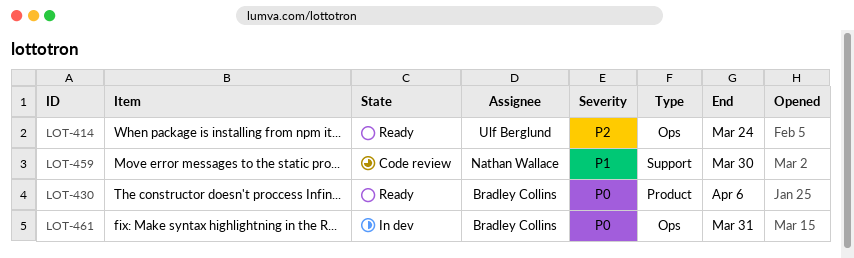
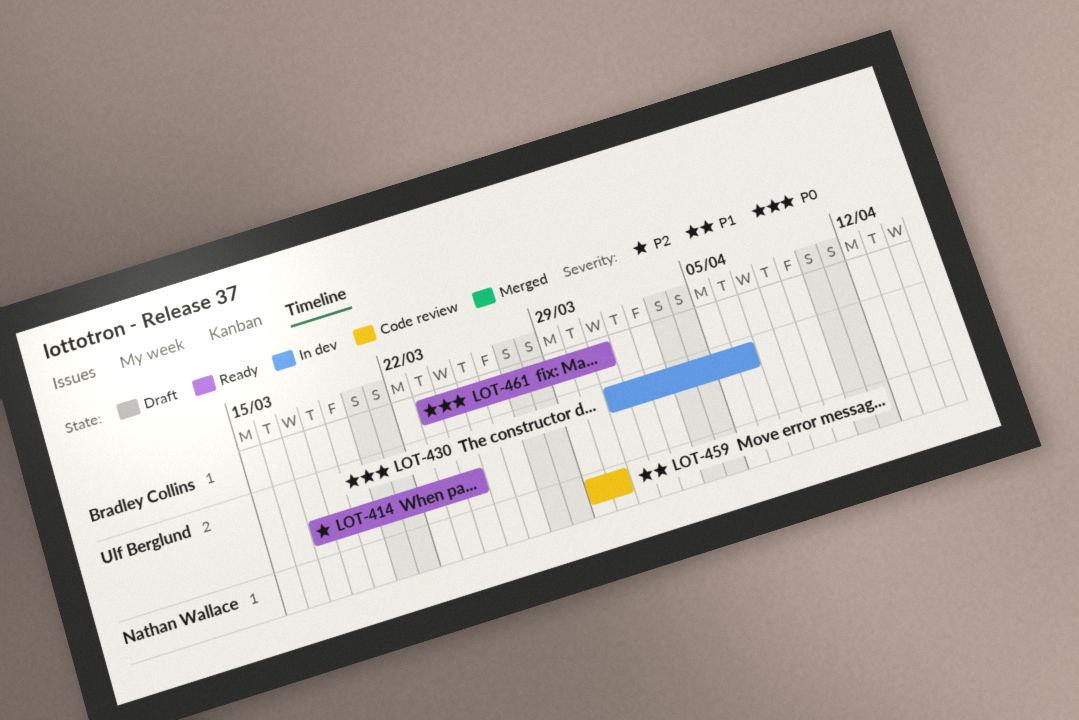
LOT-430, status: Ready -> In dev
LOT-430, owner: Bradley Collins -> Ulf Berglund
LOT-461, status: In dev -> Ready

